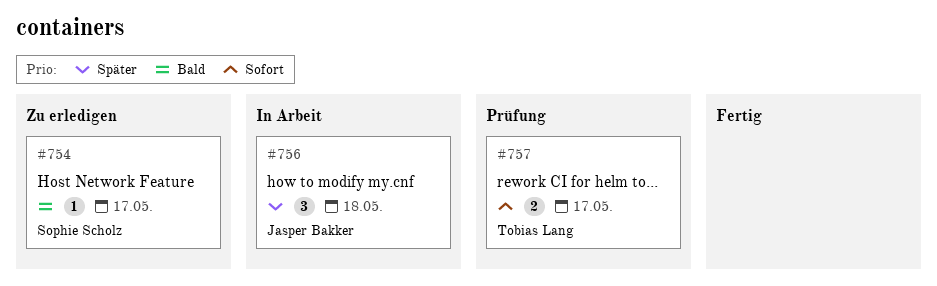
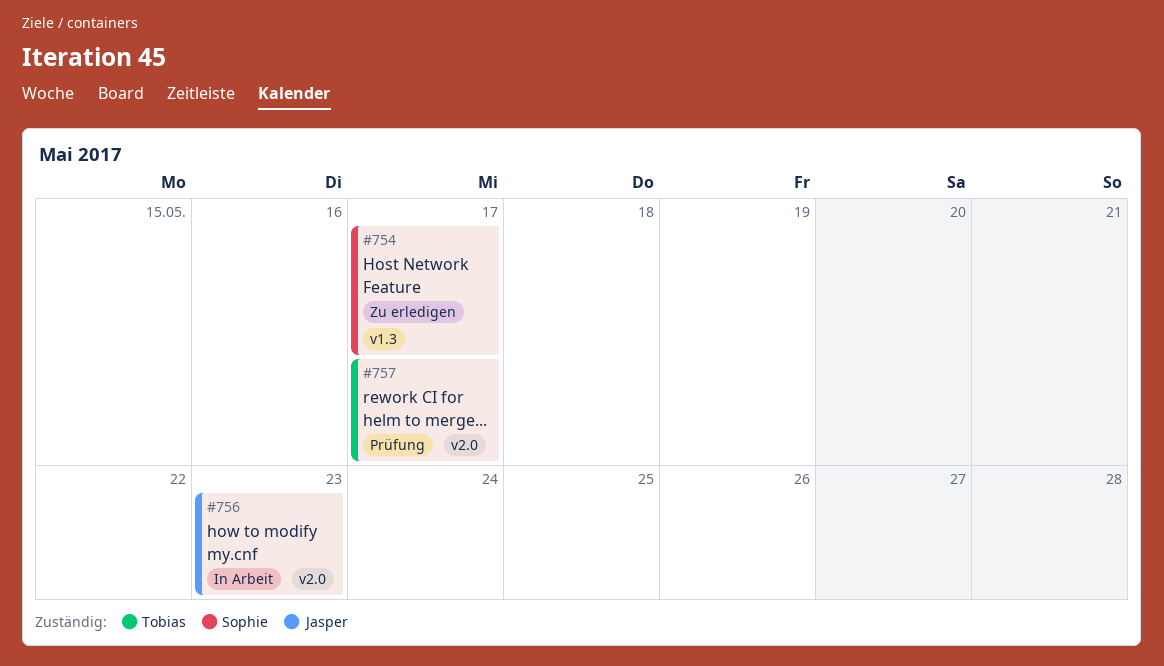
#756, due: May 18 -> May 23

